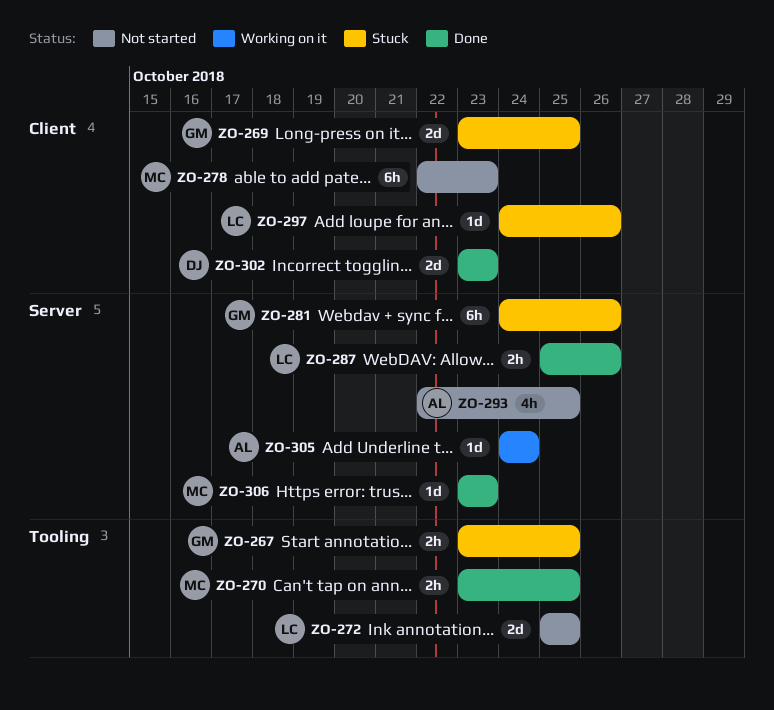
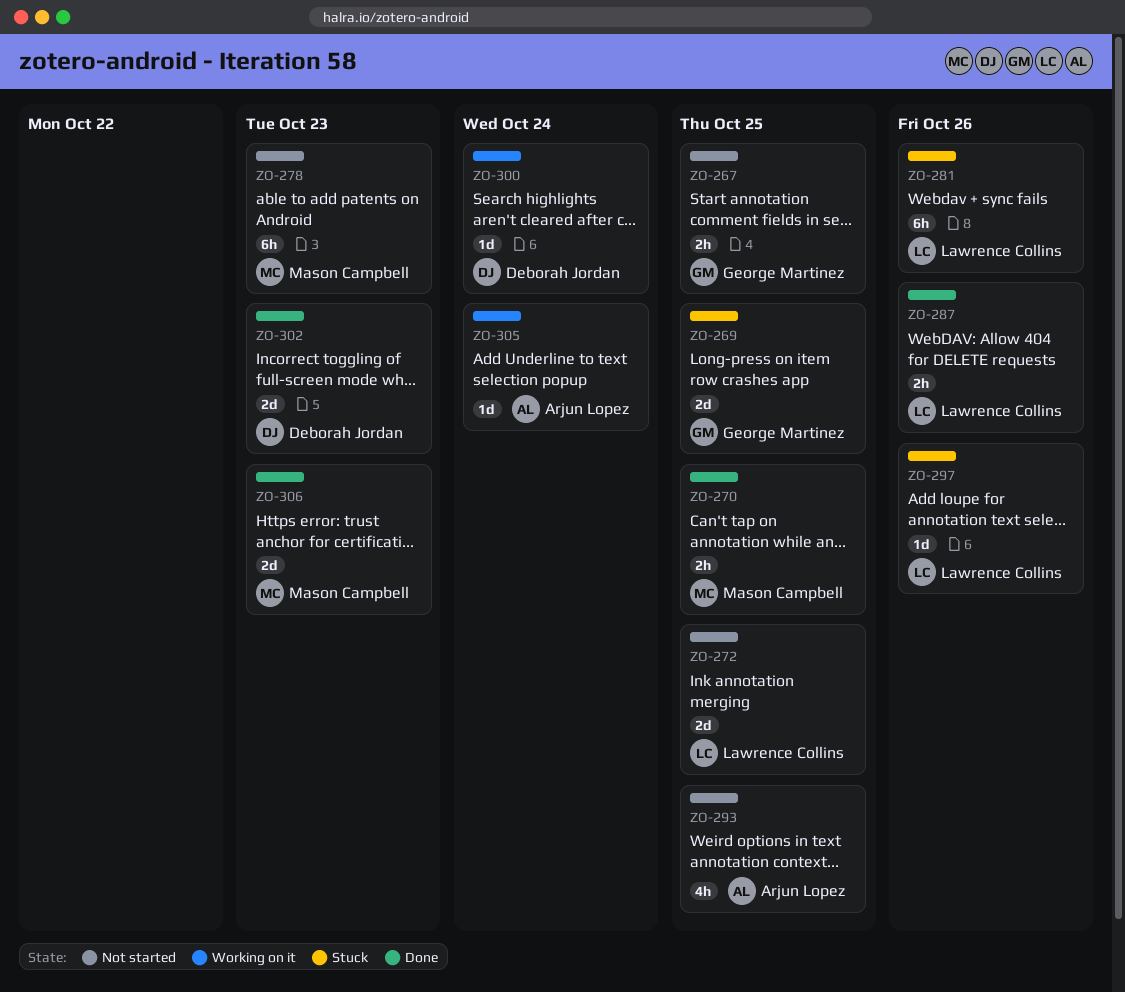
ZO-267, status: Stuck -> Not started
ZO-281, owner: George Martinez -> Lawrence Collins
ZO-300: none -> present
ZO-306, estimate: 1d -> 2d

